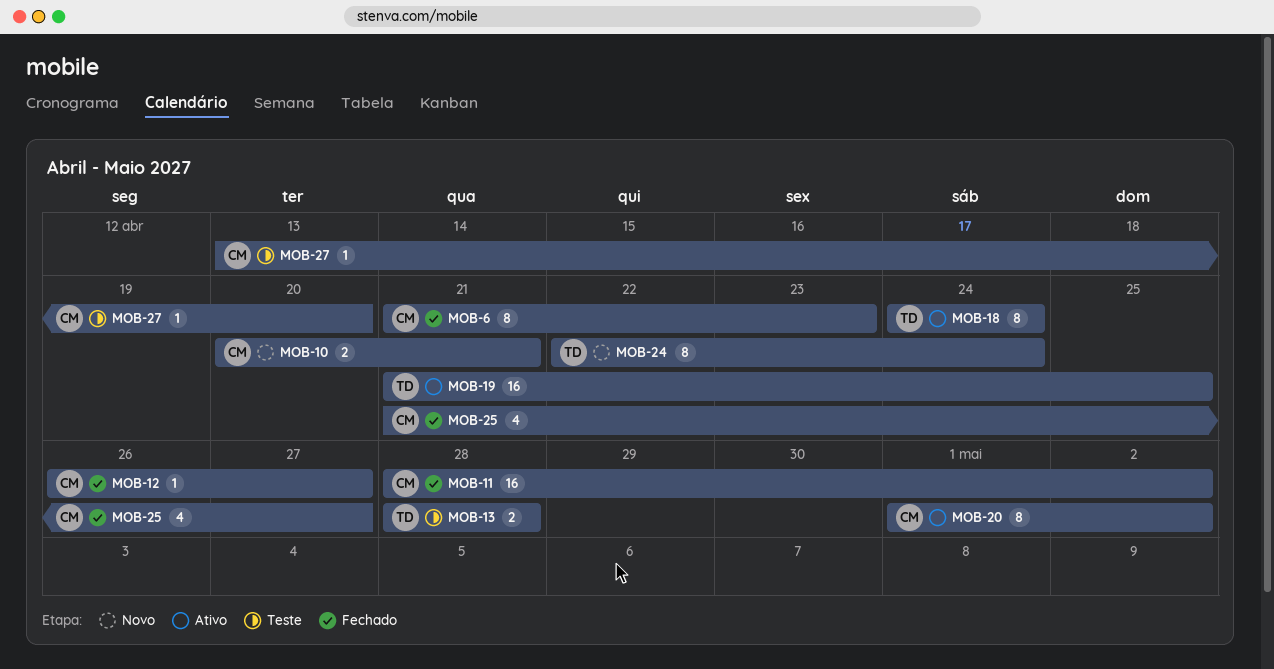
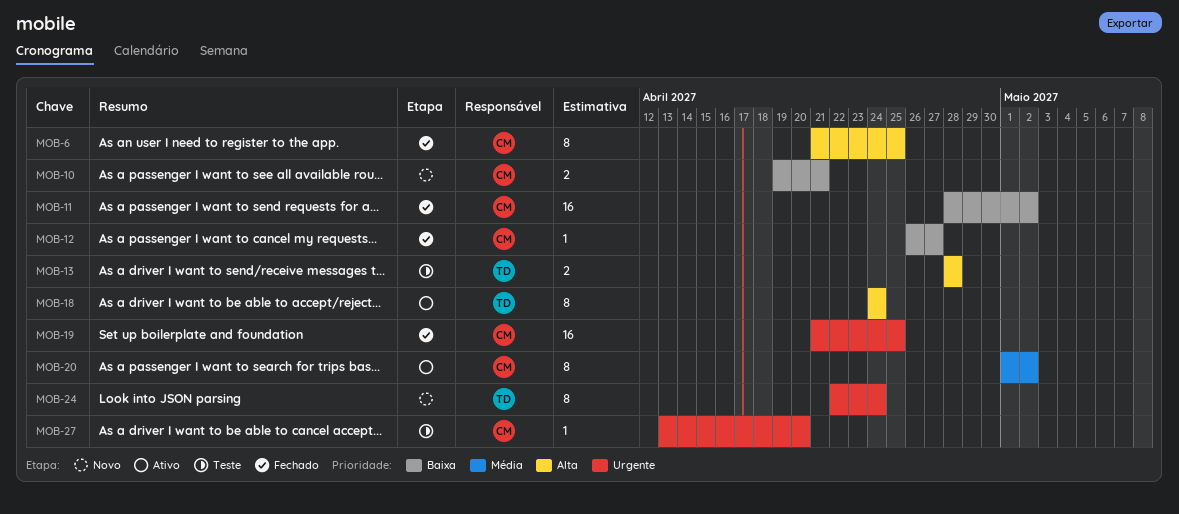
MOB-6, due: Apr 23 -> Apr 25
MOB-10, start: Apr 20 -> Apr 19
MOB-19, status: Ativo -> Fechado
MOB-19, owner: TD -> CM
MOB-25: present -> none

